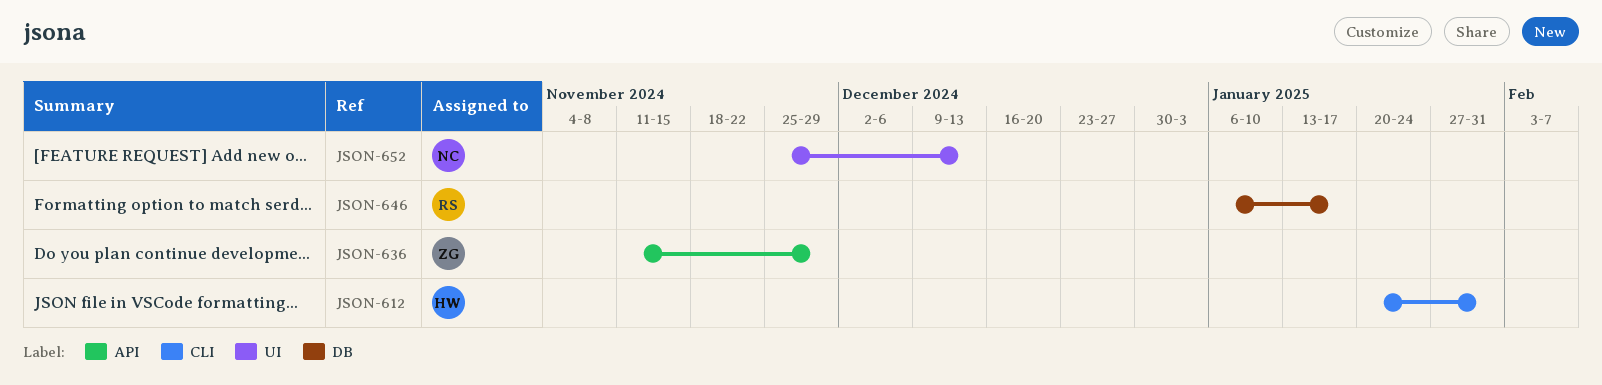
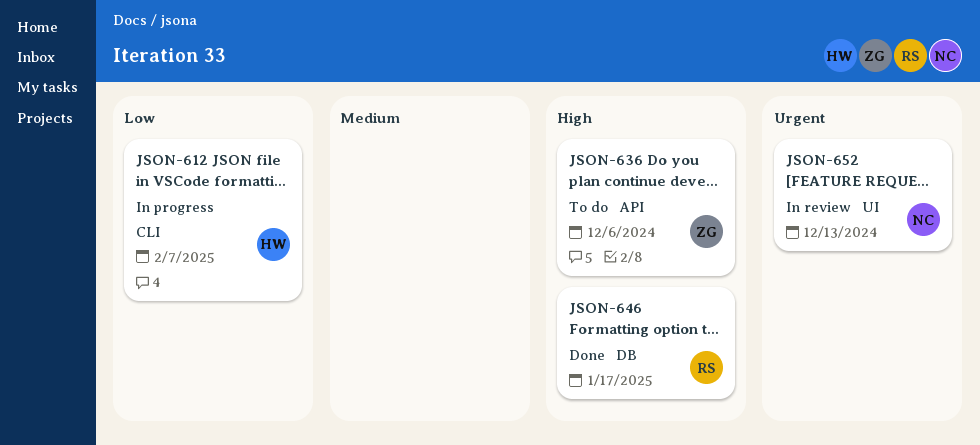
JSON-612, due: Jan 31 -> Feb 7
JSON-636, due: Nov 29 -> Dec 6

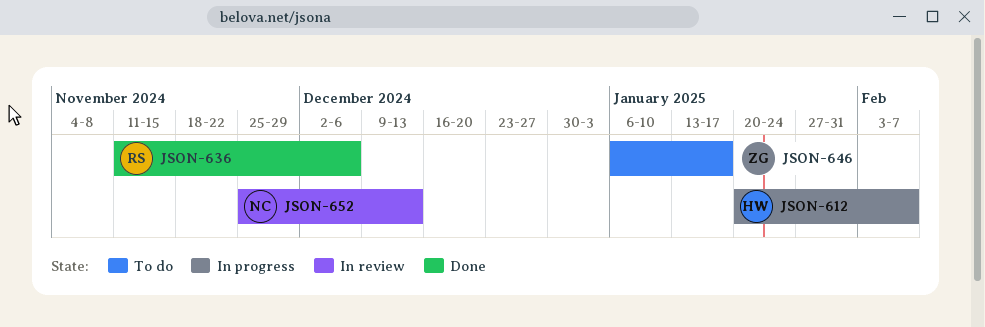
JSON-636, status: To do -> Done
JSON-636, owner: ZG -> RS
JSON-646, status: Done -> To do
JSON-646, owner: RS -> ZG

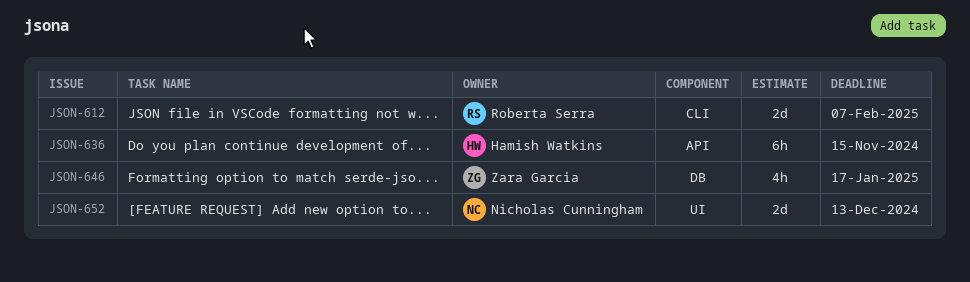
JSON-612, owner: Hamish Watkins -> Roberta Serra
JSON-636, owner: Roberta Serra -> Hamish Watkins
JSON-636, due: Dec 6 -> Nov 15

